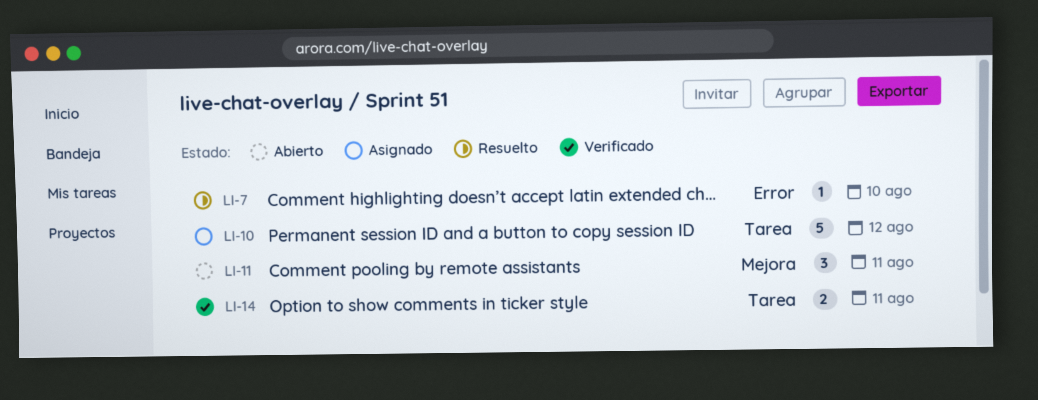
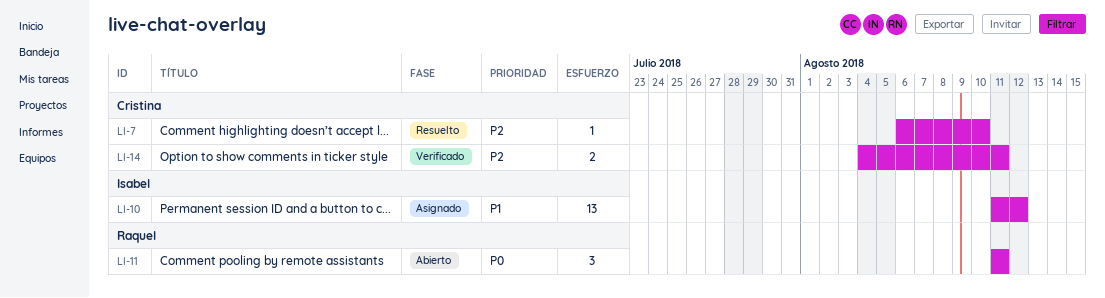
LI-10, estimate: 5 -> 13

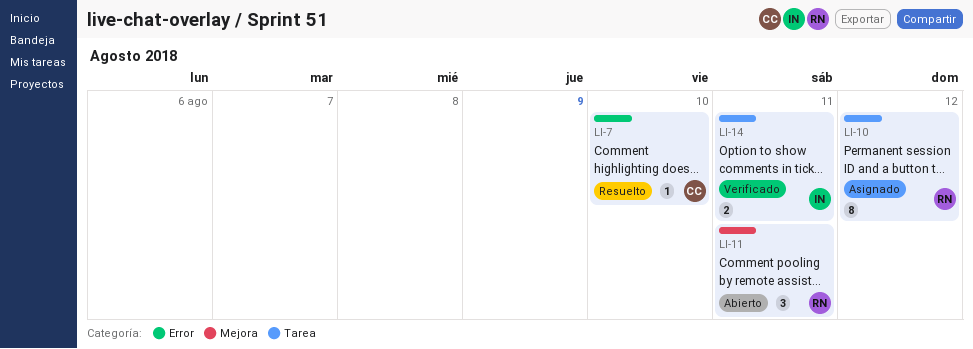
LI-10, owner: Isabel -> Raquel
LI-10, estimate: 13 -> 8
LI-14, owner: Cristina -> Isabel

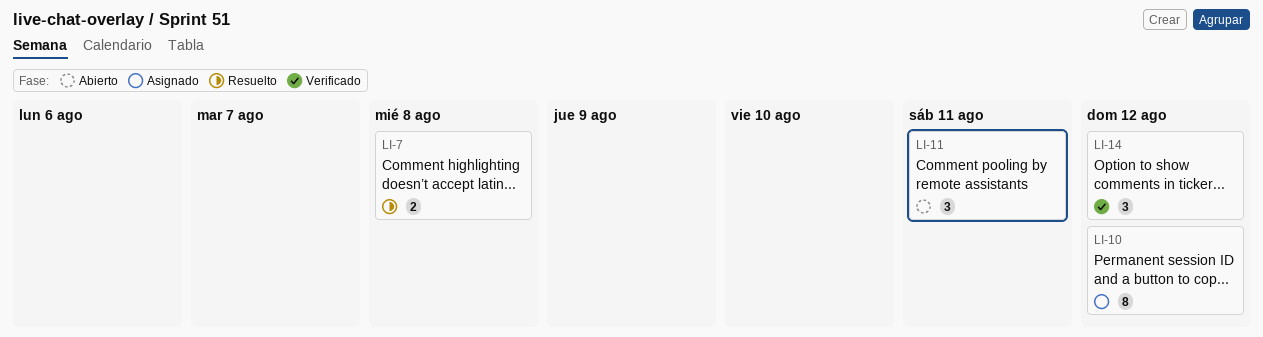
LI-7, estimate: 1 -> 2
LI-7, due: Aug 10 -> Aug 8
LI-14, estimate: 2 -> 3
LI-14, due: Aug 11 -> Aug 12

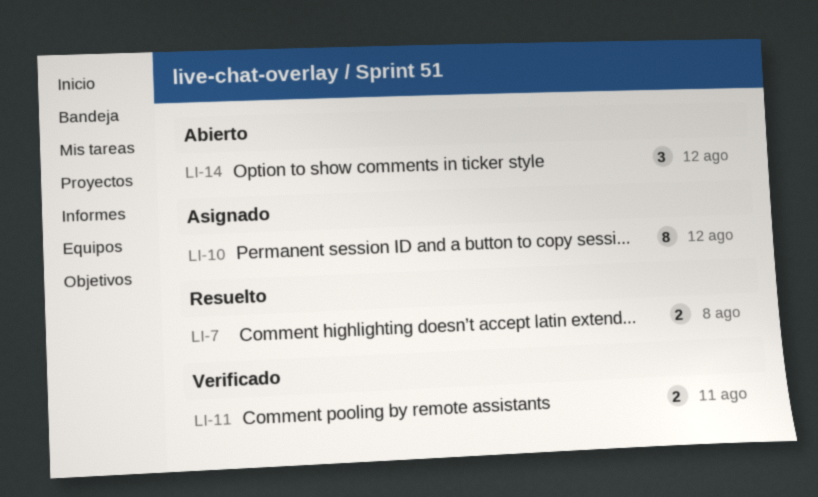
LI-11, status: Abierto -> Verificado
LI-11, estimate: 3 -> 2
LI-14, status: Verificado -> Abierto

